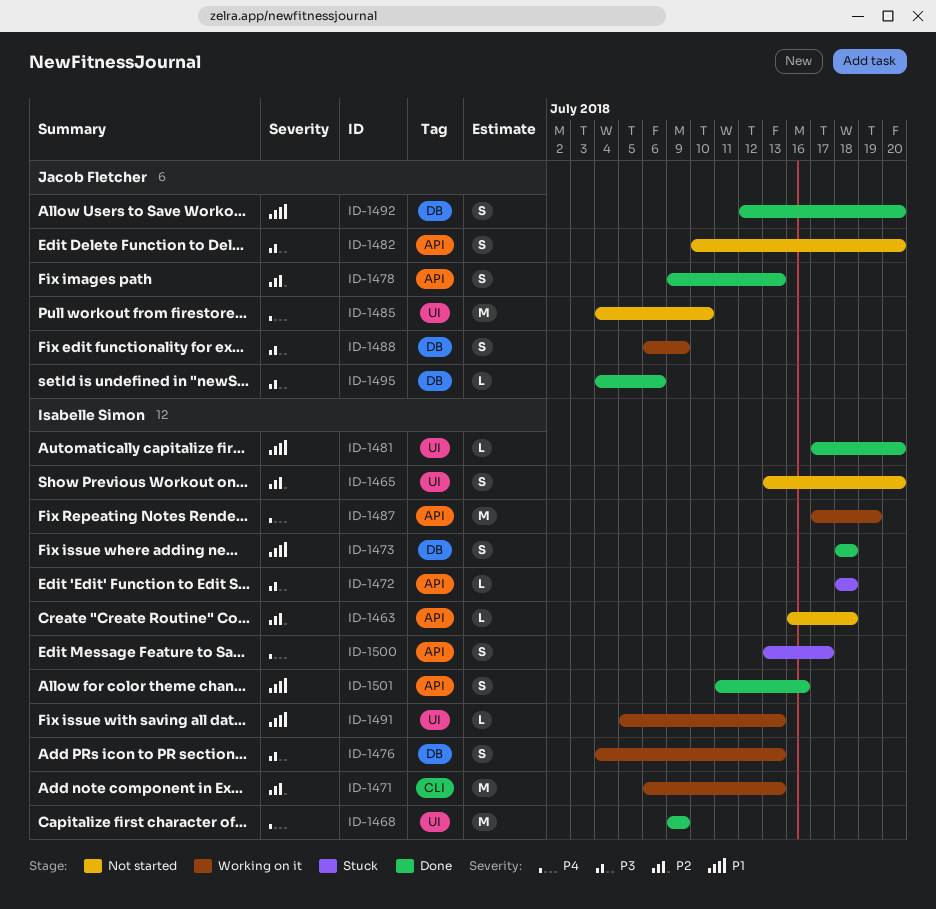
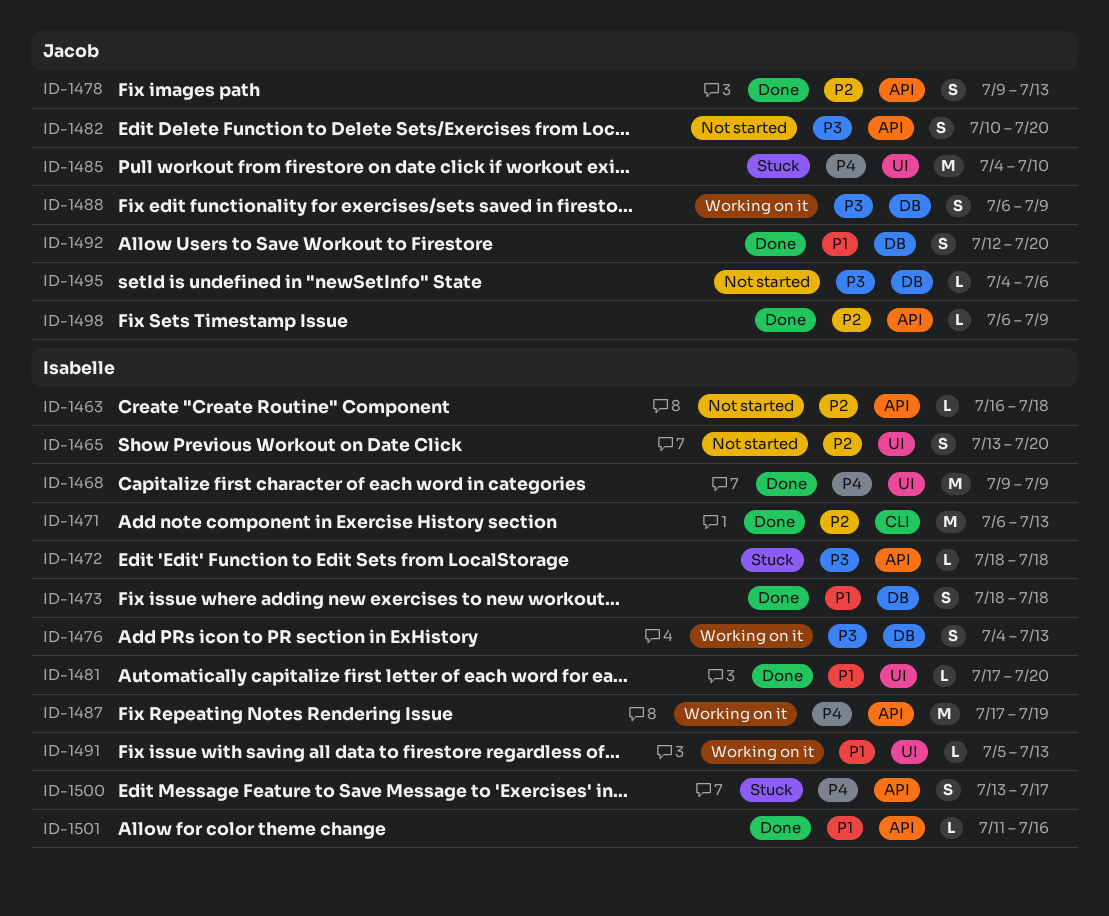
ID-1471, status: Working on it -> Done
ID-1485, status: Not started -> Stuck
ID-1495, status: Done -> Not started
ID-1498: none -> present
ID-1501, estimate: S -> L

